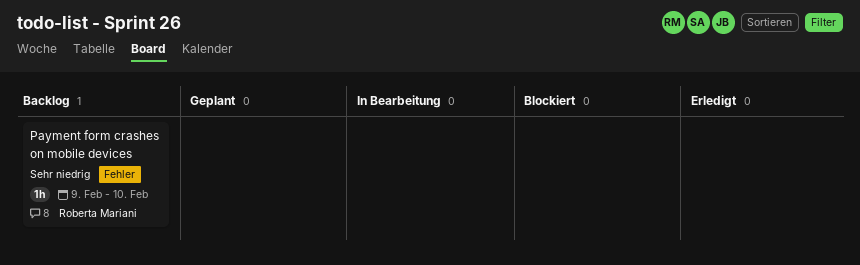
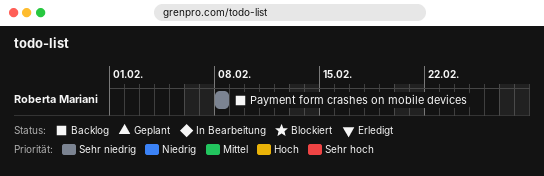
Payment form crashes on mobile devices, start: Feb 9 -> Feb 8
Payment form crashes on mobile devices, due: Feb 10 -> Feb 8

